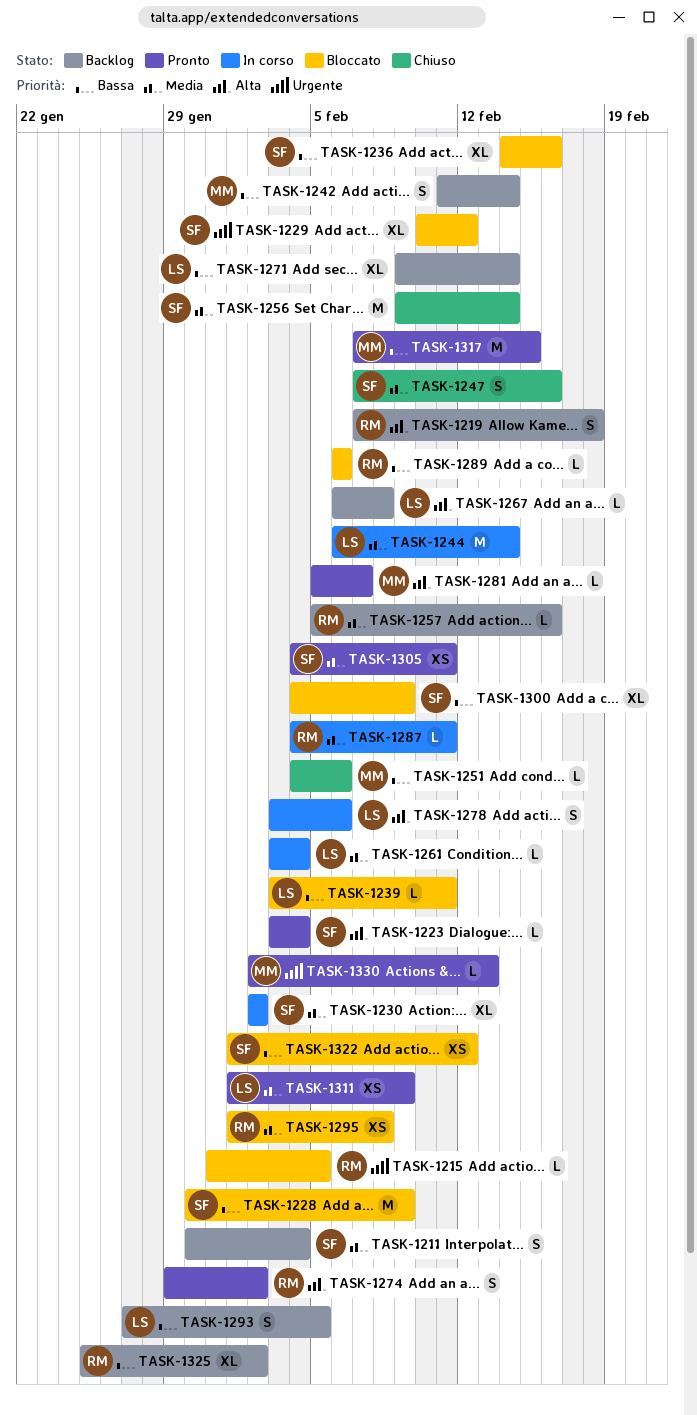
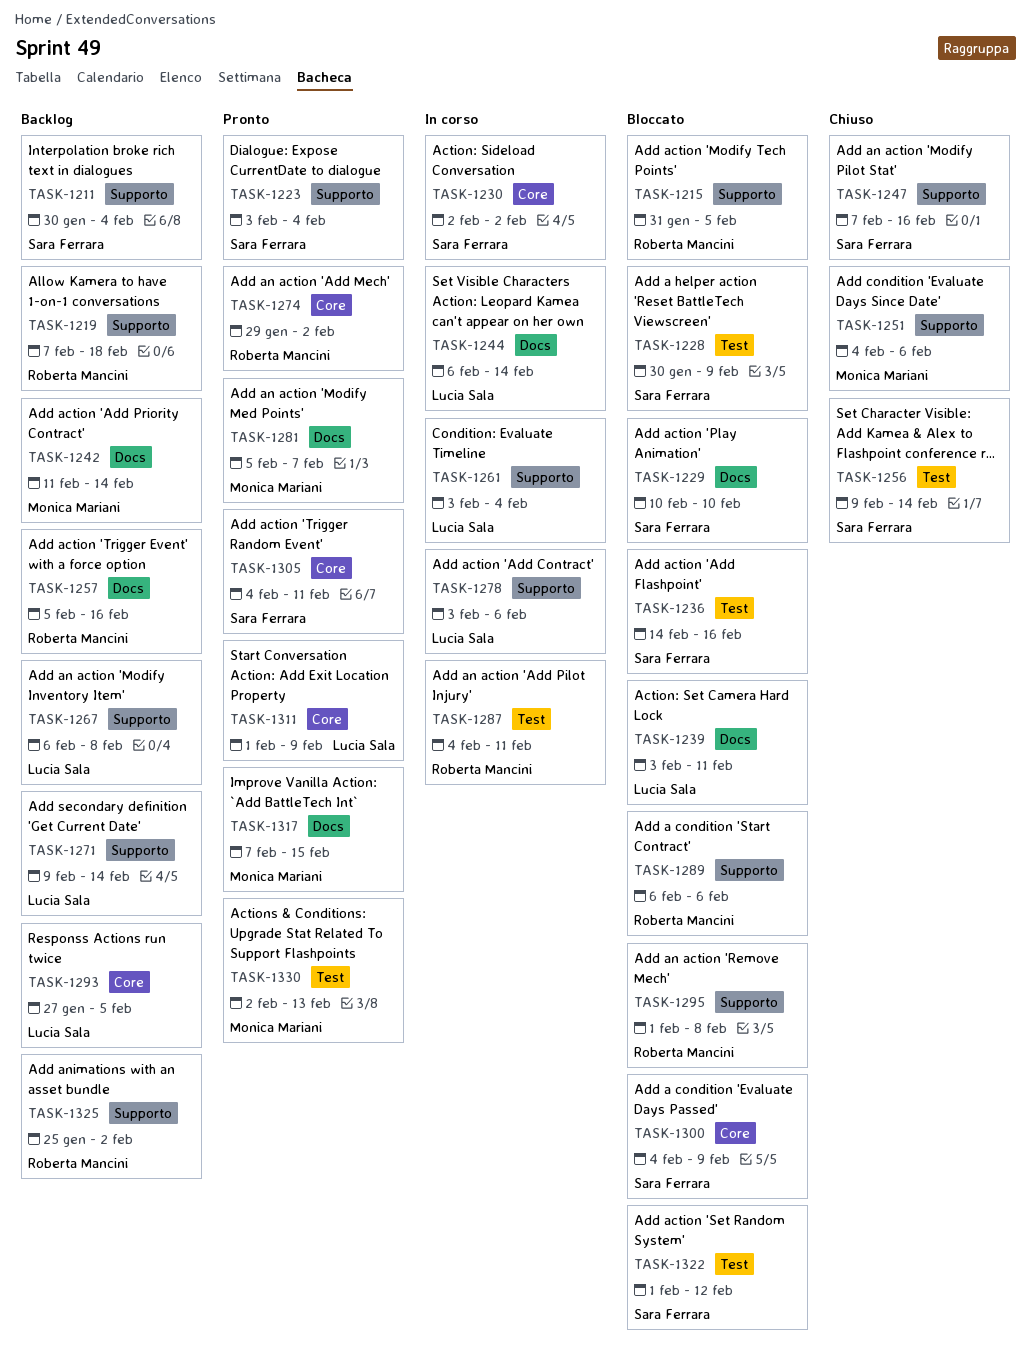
TASK-1229, due: Feb 12 -> Feb 10

